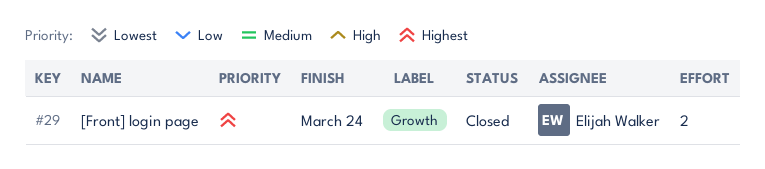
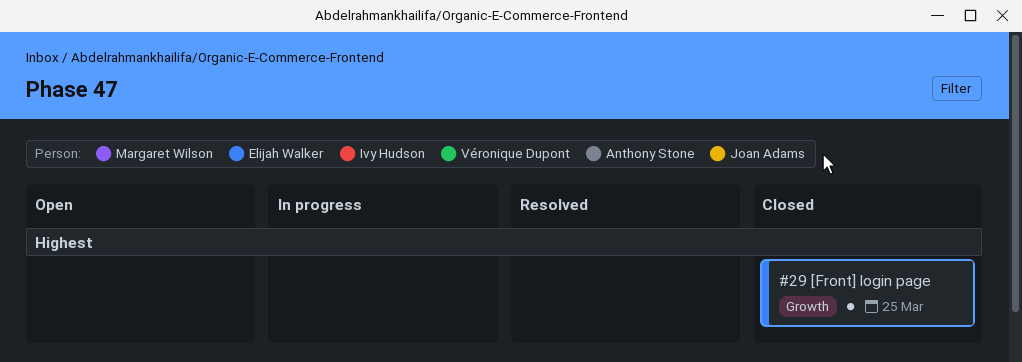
#29, estimate: 2 -> 1
#29, due: Mar 24 -> Mar 25

